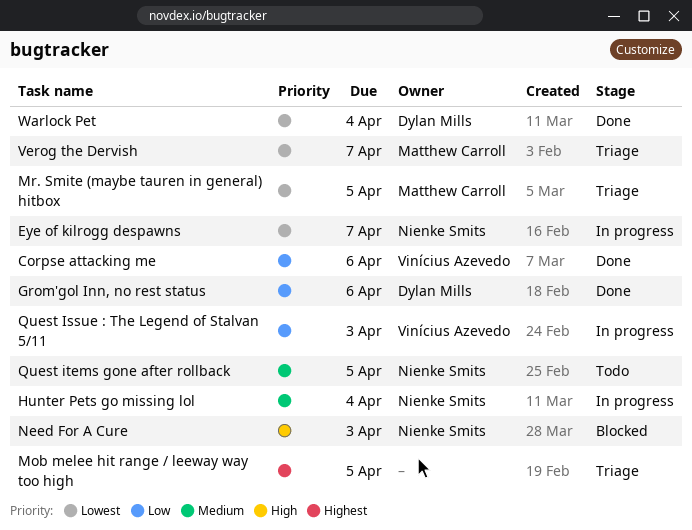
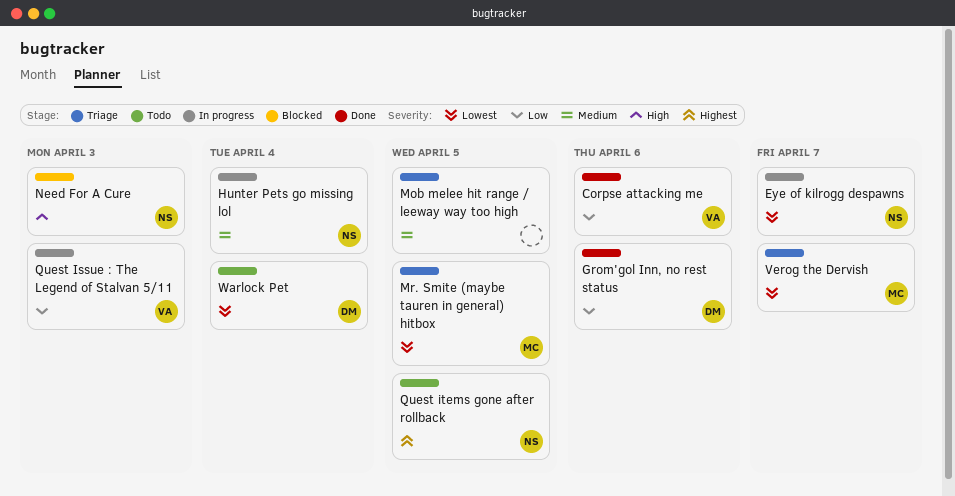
Mob melee hit range / leeway way too high, priority: Highest -> Medium
Quest items gone after rollback, priority: Medium -> Highest
Warlock Pet, status: Done -> Todo

